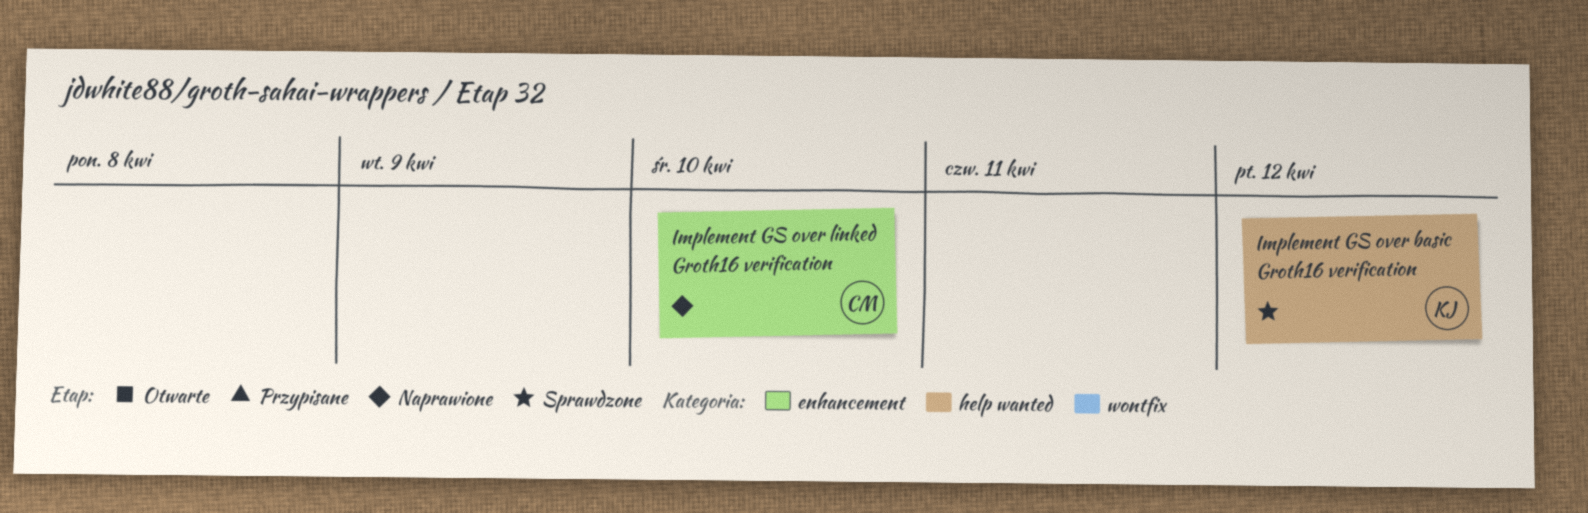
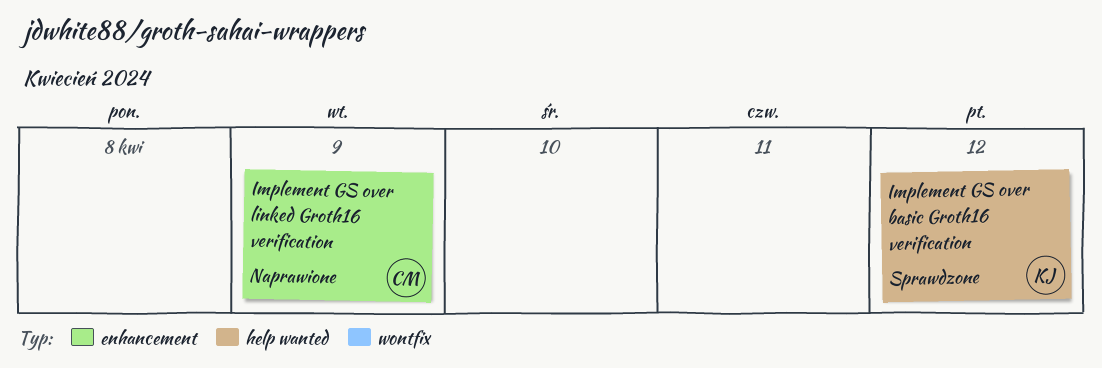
Implement GS over linked Groth16 verification, due: Apr 10 -> Apr 9

